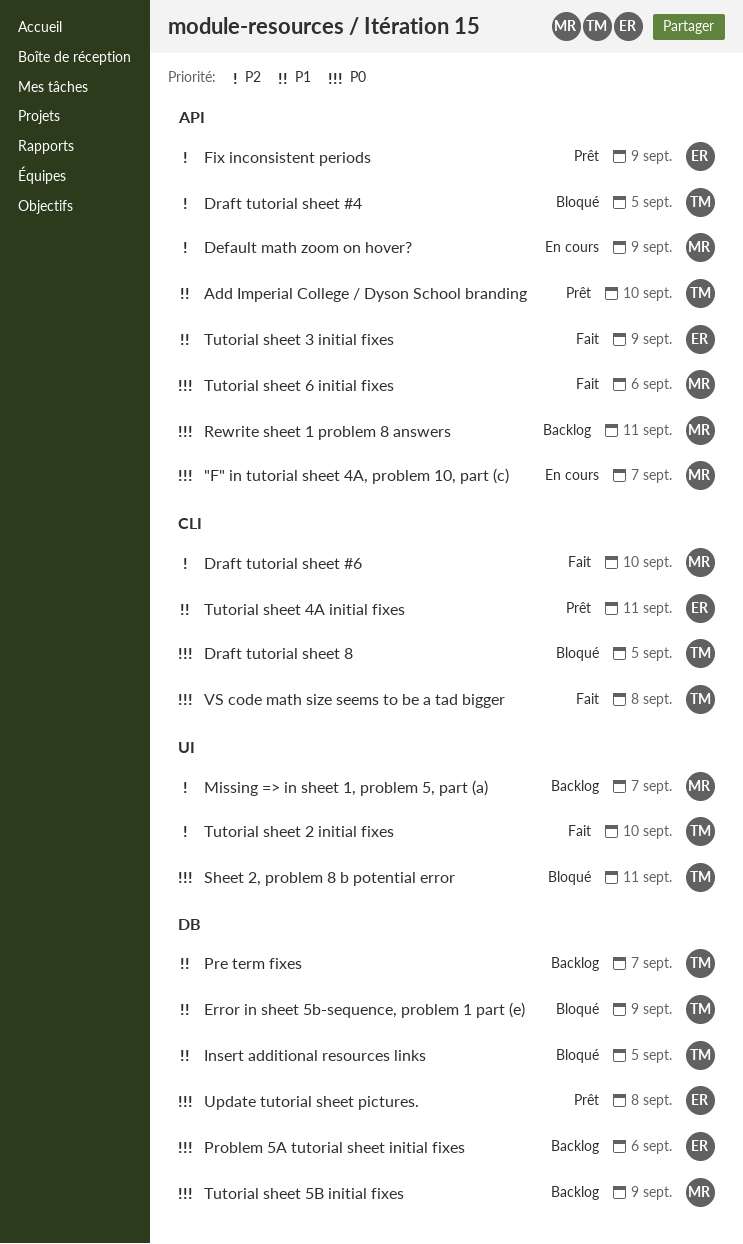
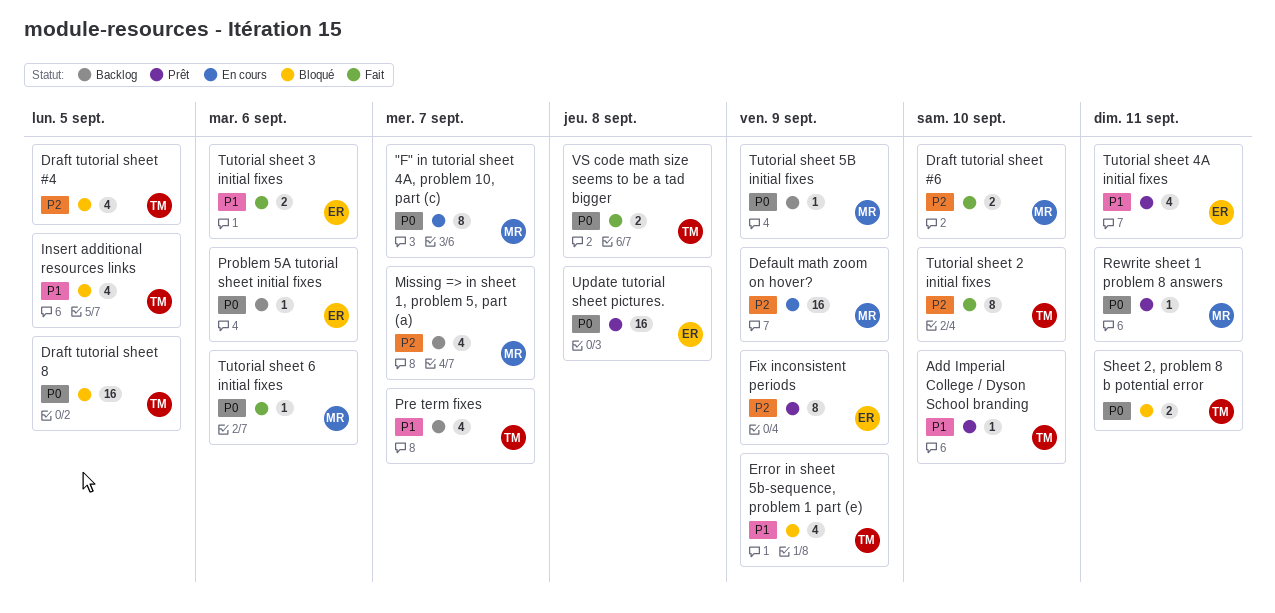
Rewrite sheet 1 problem 8 answers, status: Backlog -> Prêt
Tutorial sheet 3 initial fixes, due: Sep 9 -> Sep 6

